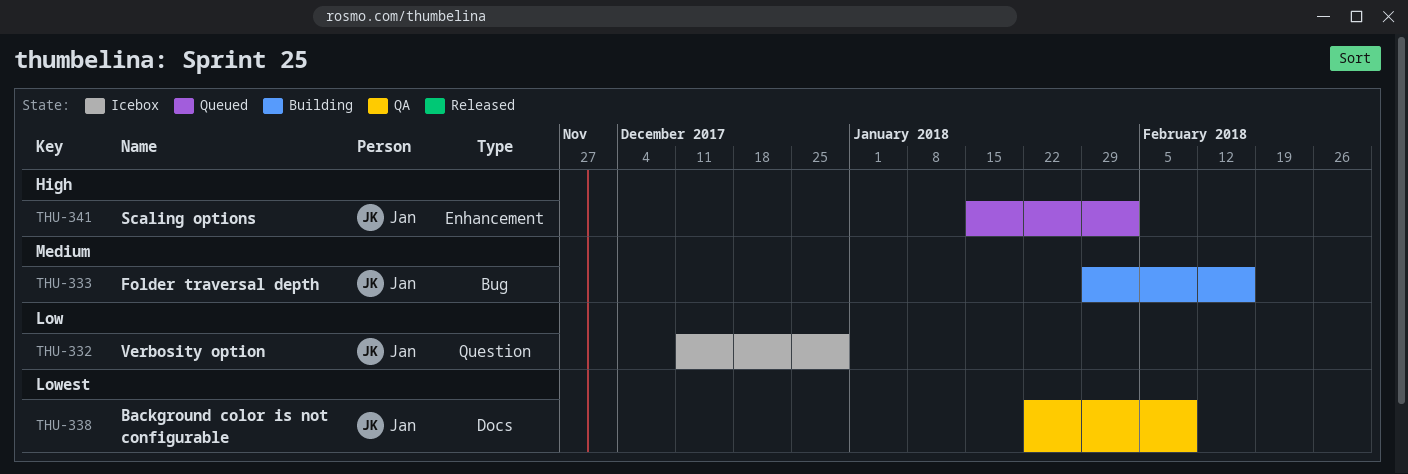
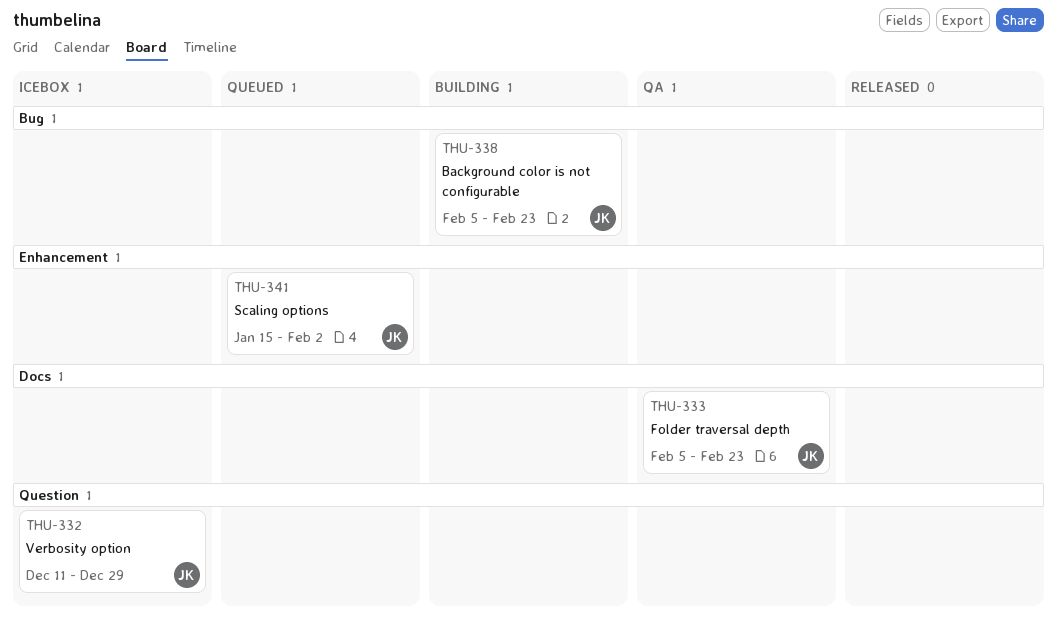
THU-333, status: Building -> QA
THU-333, label: Bug -> Docs
THU-333, start: Jan 29 -> Feb 5
THU-333, due: Feb 16 -> Feb 23
THU-338, status: QA -> Building
THU-338, label: Docs -> Bug
THU-338, start: Jan 22 -> Feb 5
THU-338, due: Feb 9 -> Feb 23

